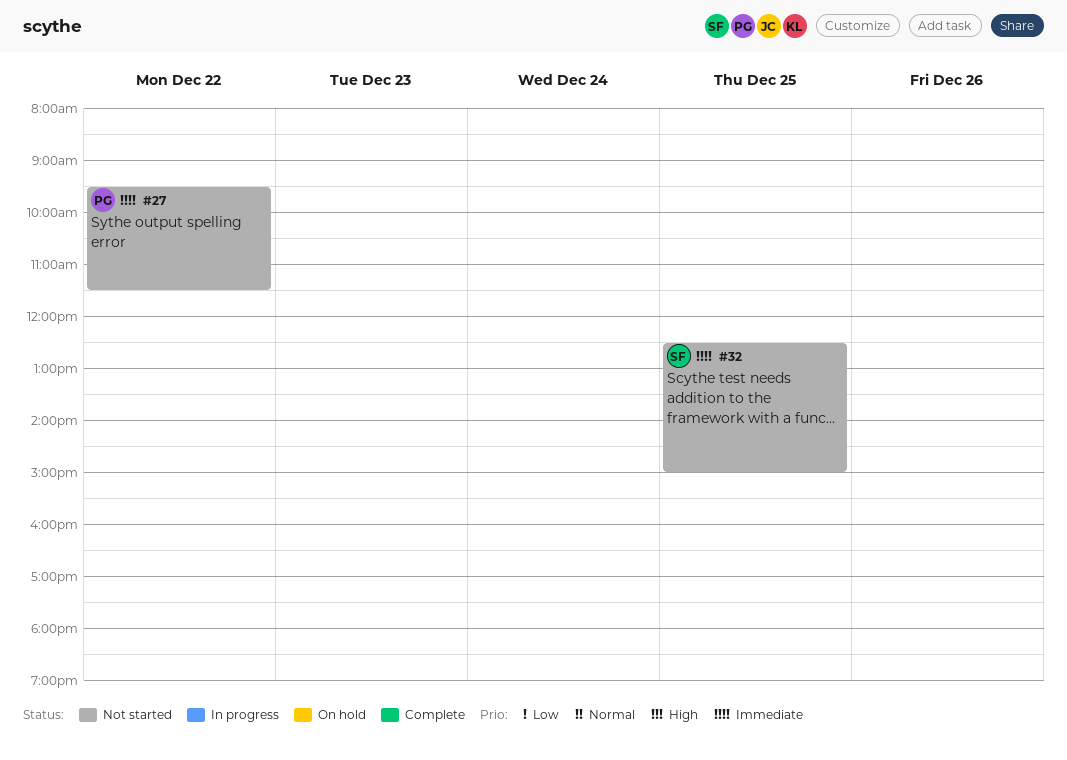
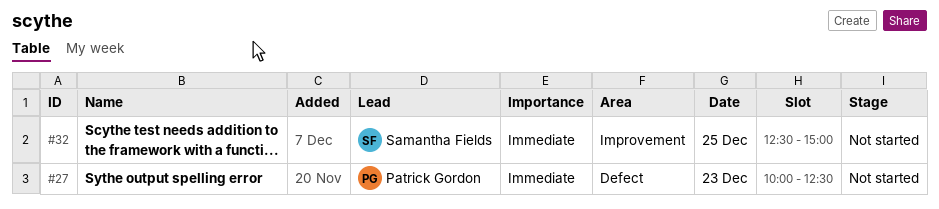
#27, day: Dec 22 -> Dec 23
#27, begins: 09:30 -> 10:00
#27, ends: 11:30 -> 12:30

